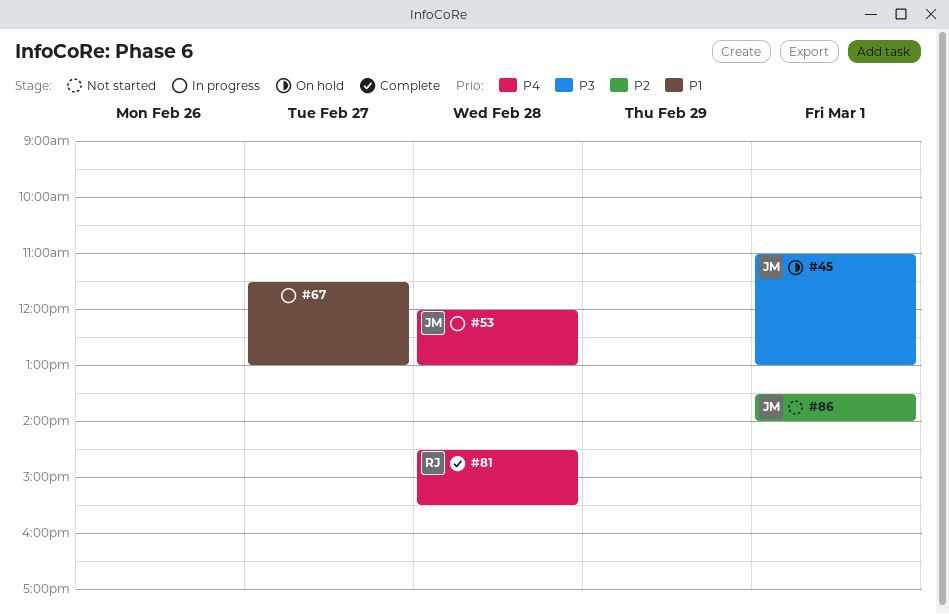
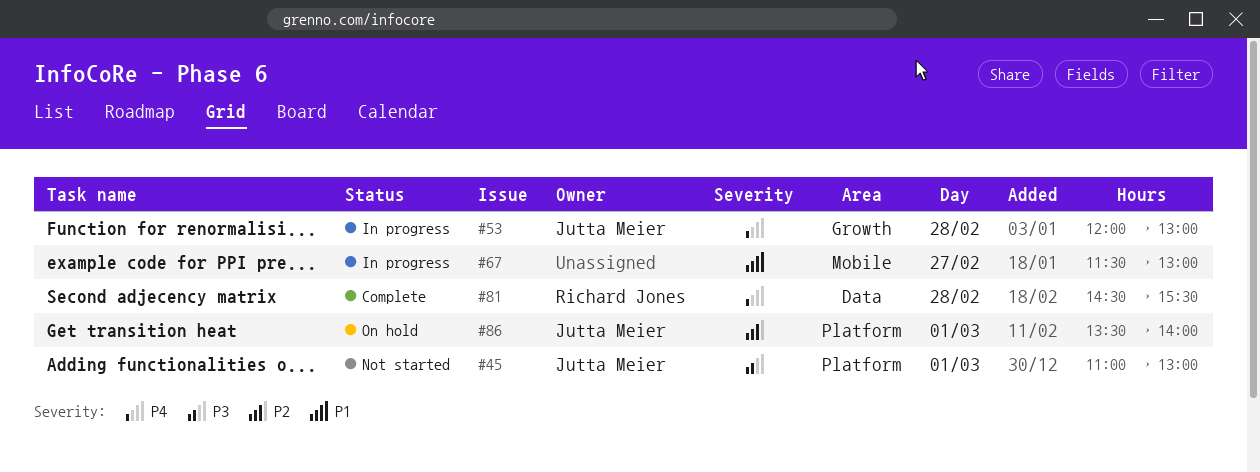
#45, status: On hold -> Not started
#86, status: Not started -> On hold

